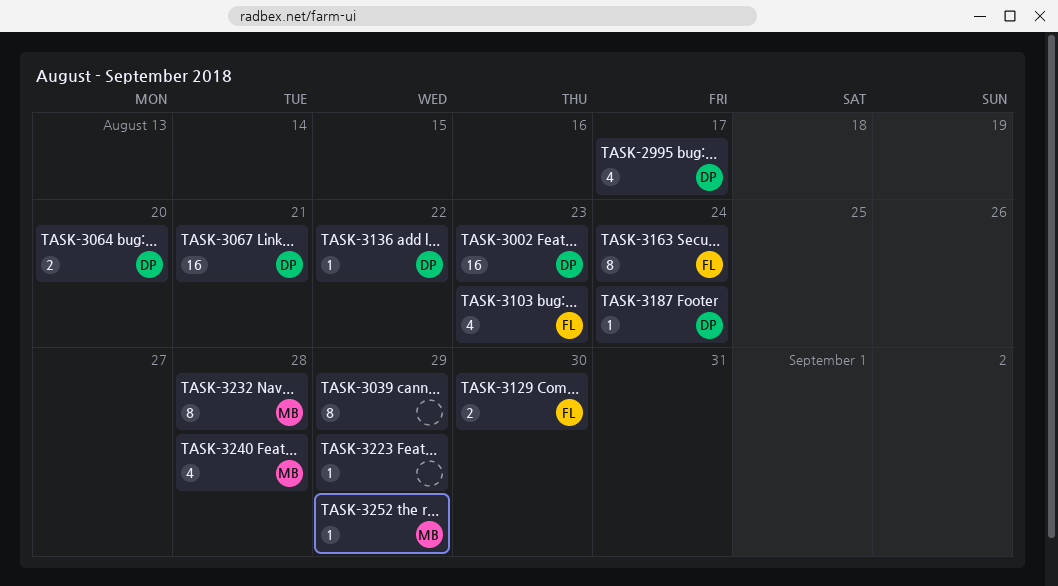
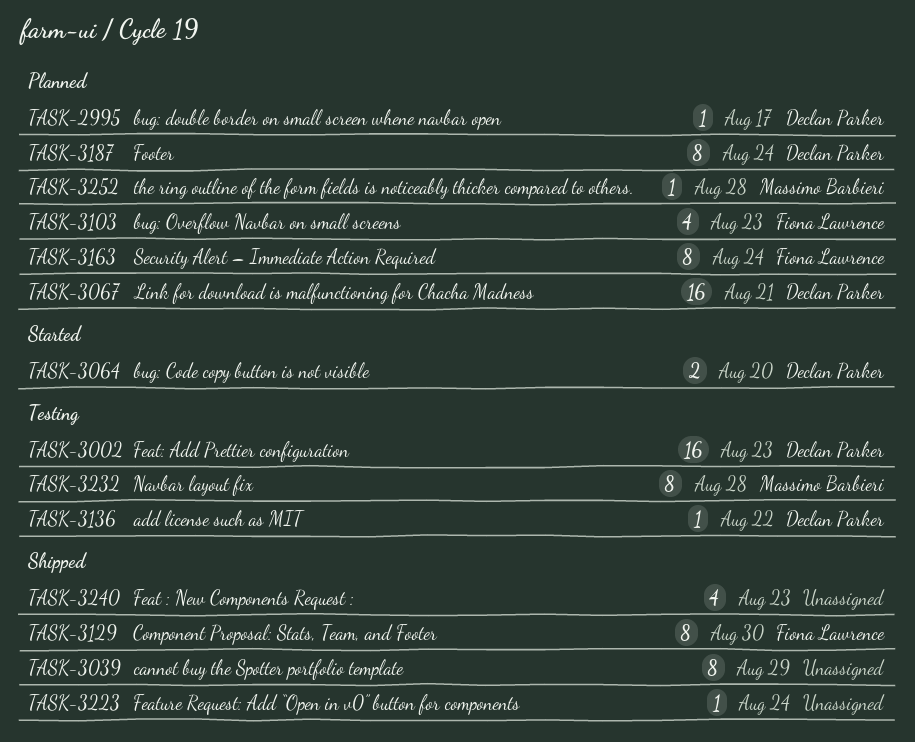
TASK-2995, estimate: 4 -> 1
TASK-3129, estimate: 2 -> 8
TASK-3187, estimate: 1 -> 8
TASK-3223, due: Aug 29 -> Aug 24
TASK-3240, owner: Massimo Barbieri -> none
TASK-3240, due: Aug 28 -> Aug 23
TASK-3252, due: Aug 29 -> Aug 28

